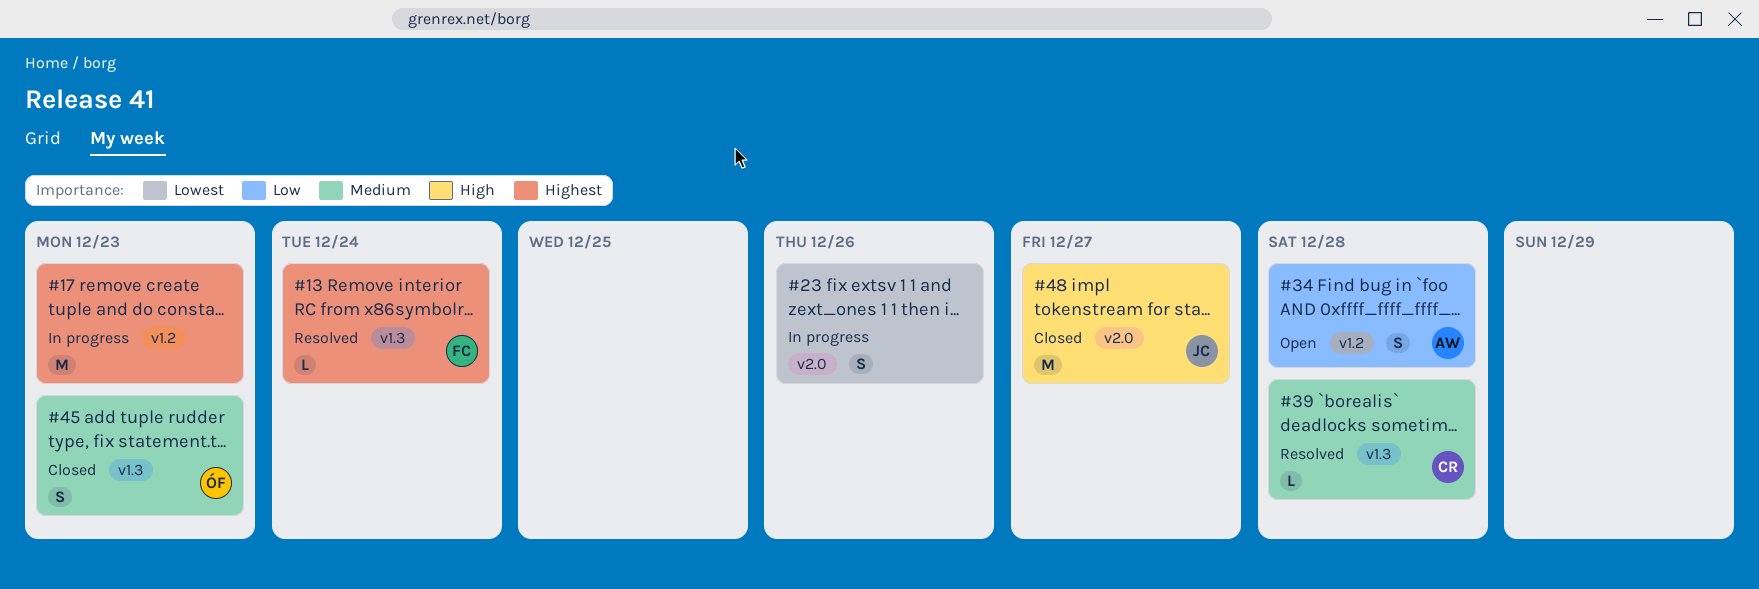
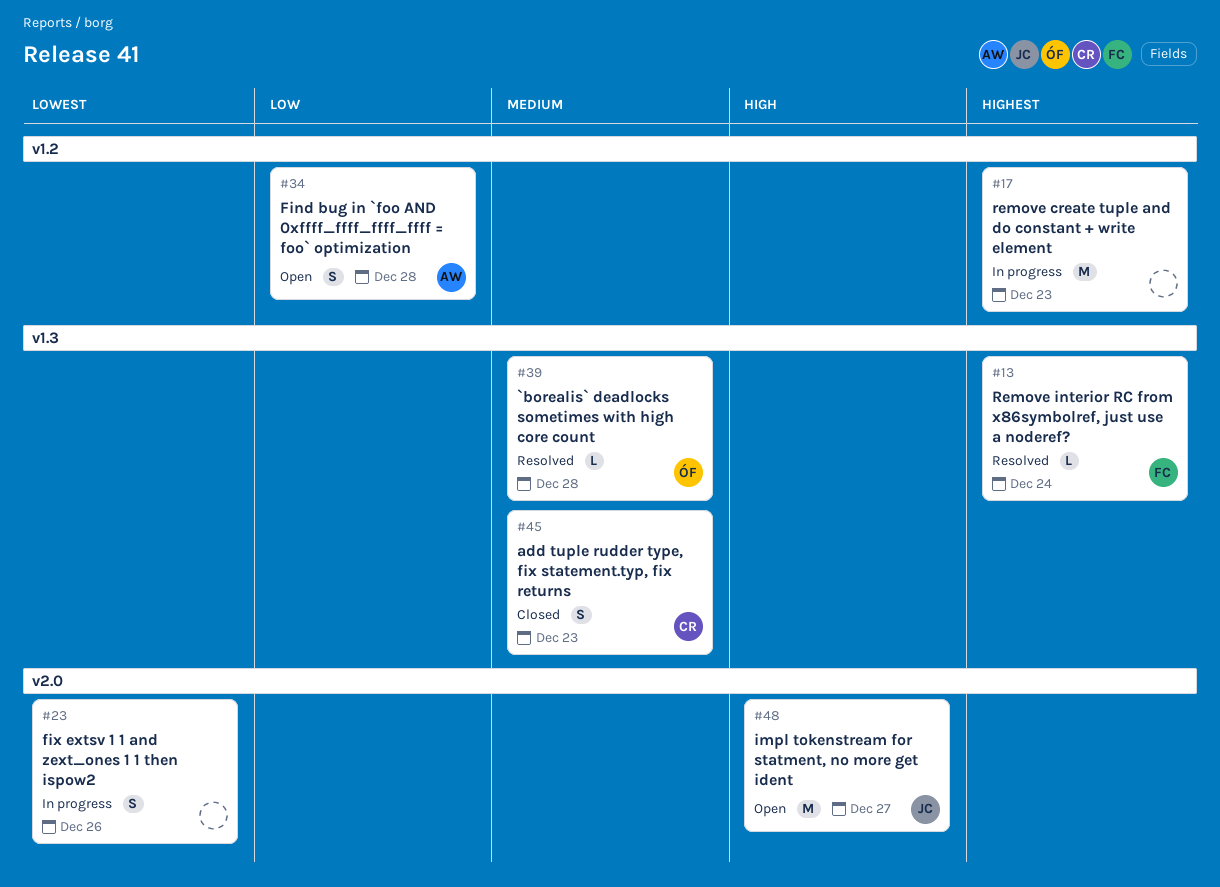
#39, owner: CR -> ÓF
#45, owner: ÓF -> CR
#48, status: Closed -> Open

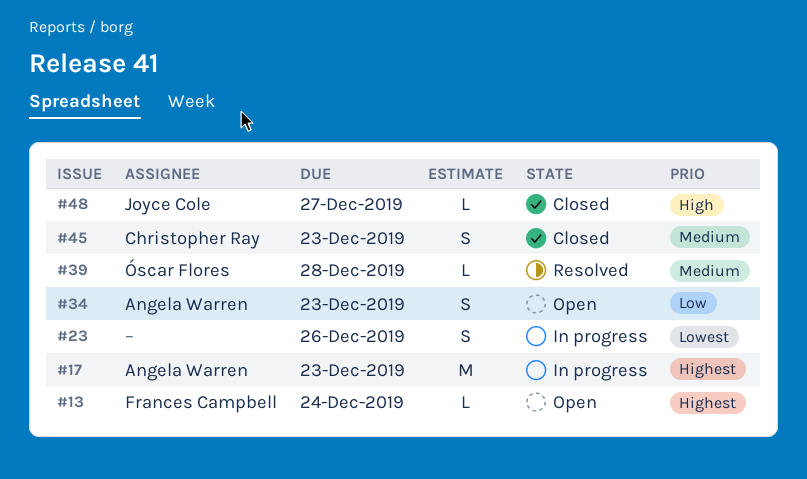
#13, status: Resolved -> Open
#17, owner: none -> Angela Warren
#34, due: Dec 28 -> Dec 23
#48, status: Open -> Closed
#48, estimate: M -> L

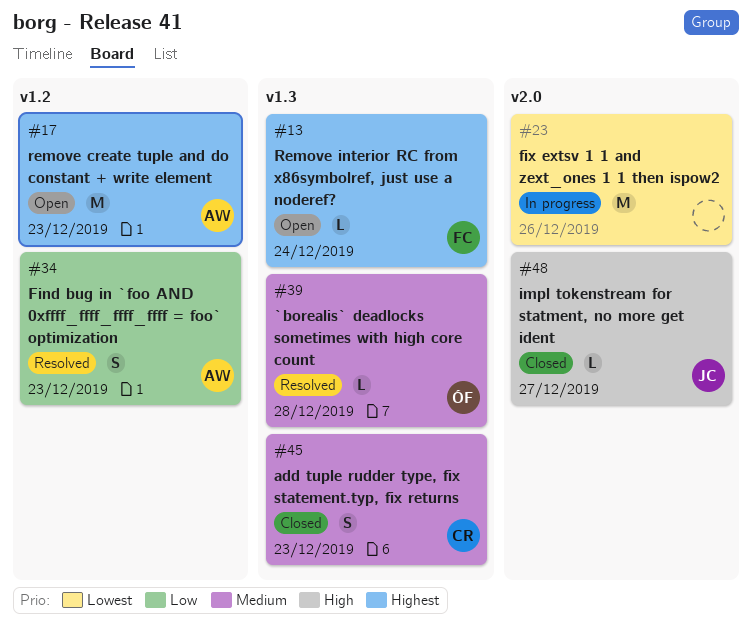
#17, status: In progress -> Open
#23, estimate: S -> M
#34, status: Open -> Resolved

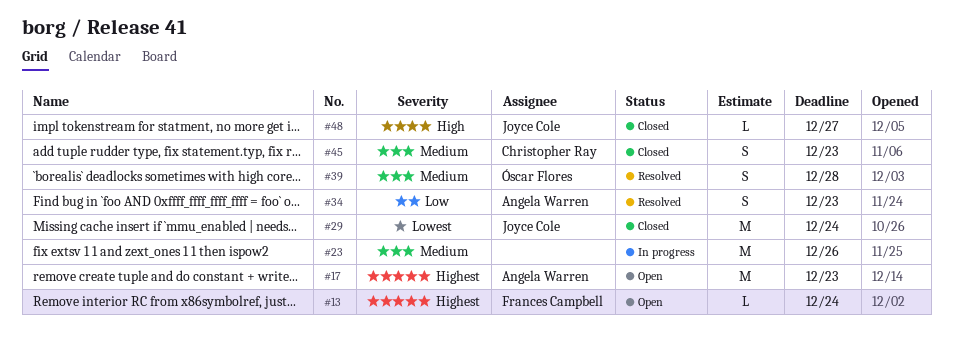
#23, priority: Lowest -> Medium
#29: none -> present
#39, estimate: L -> S

